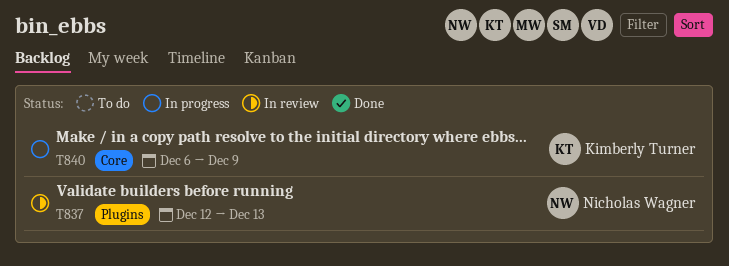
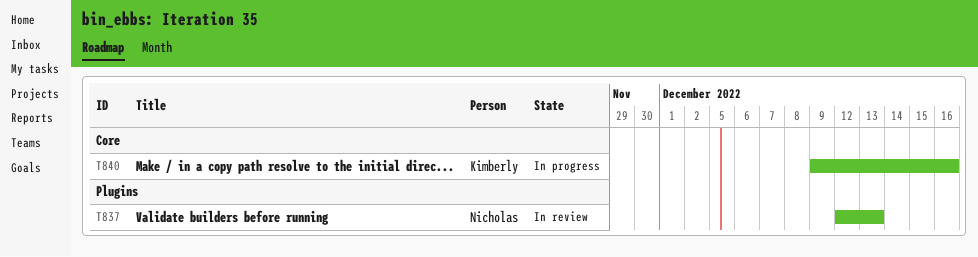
T840, start: Dec 6 -> Dec 9
T840, due: Dec 9 -> Dec 16

